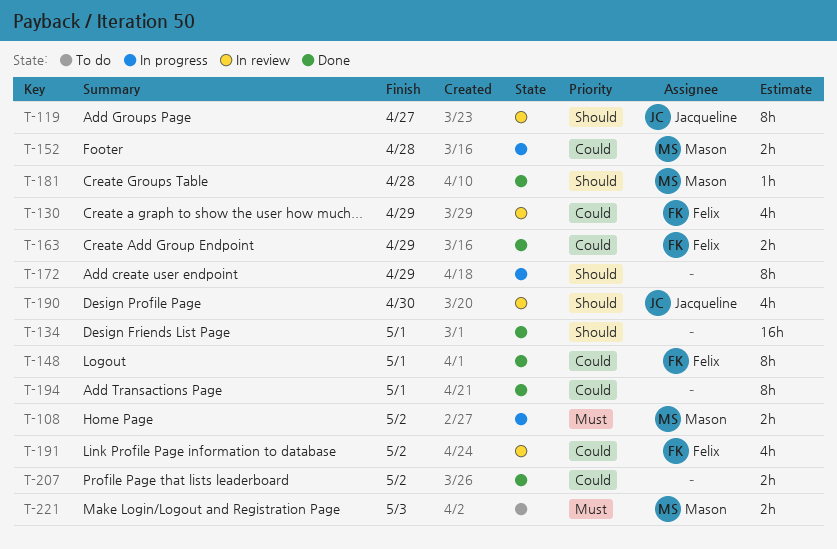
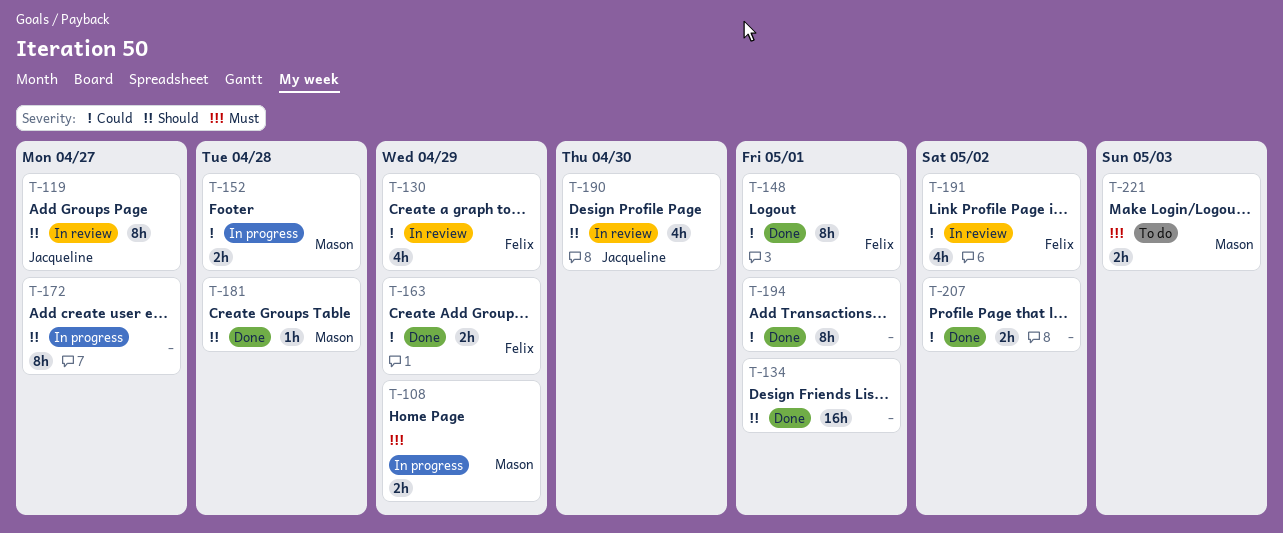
T-108, due: May 2 -> Apr 29
T-172, due: Apr 29 -> Apr 27

